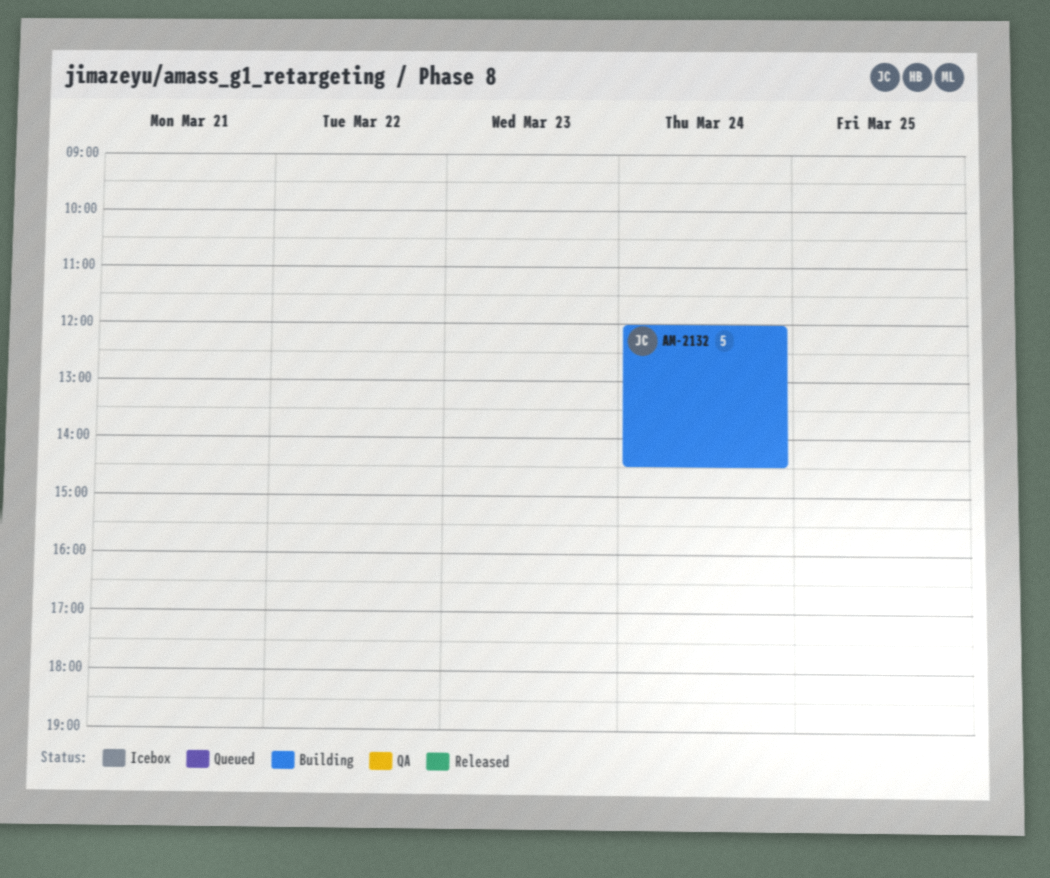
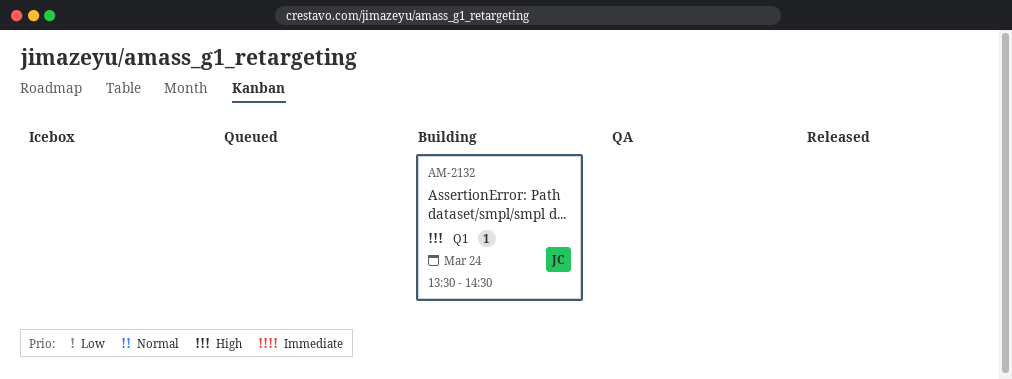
AM-2132, estimate: 5 -> 1
AM-2132, begins: 12:00 -> 13:30

